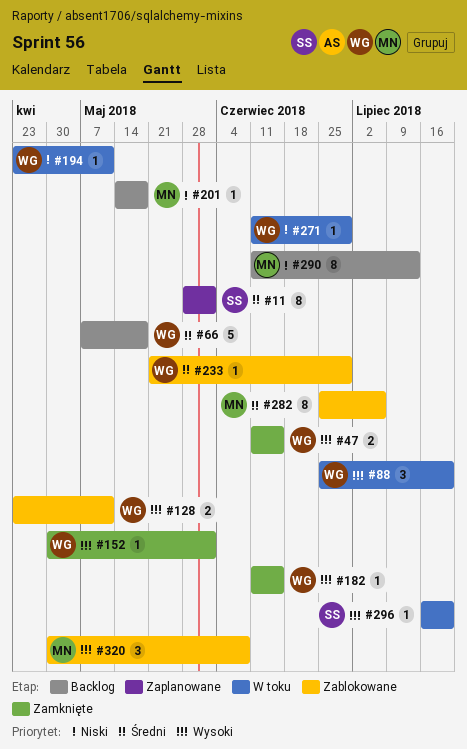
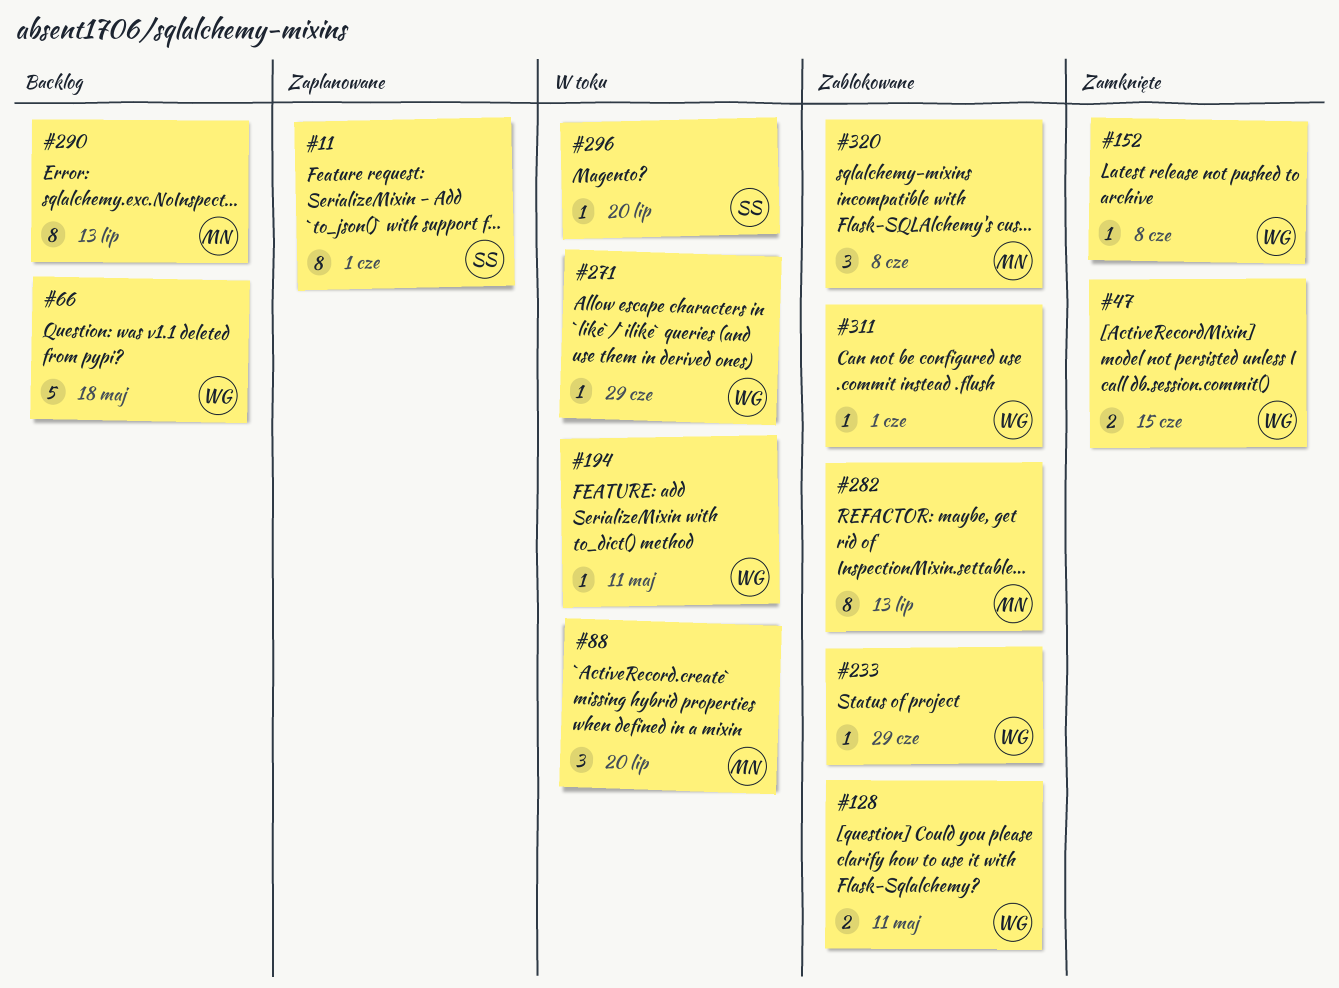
#88, owner: WG -> MN
#152, due: Jun 1 -> Jun 8
#182: present -> none
#201: present -> none
#282, due: Jul 6 -> Jul 13
#311: none -> present

